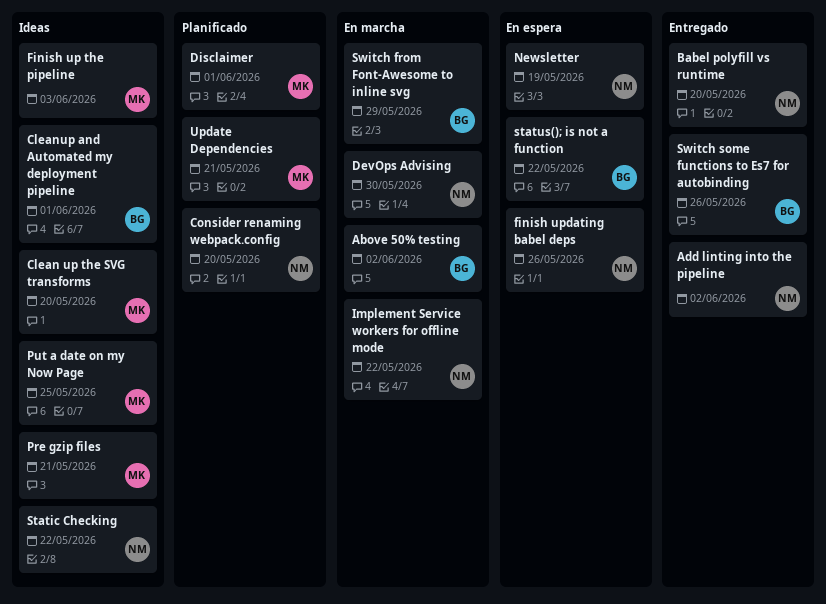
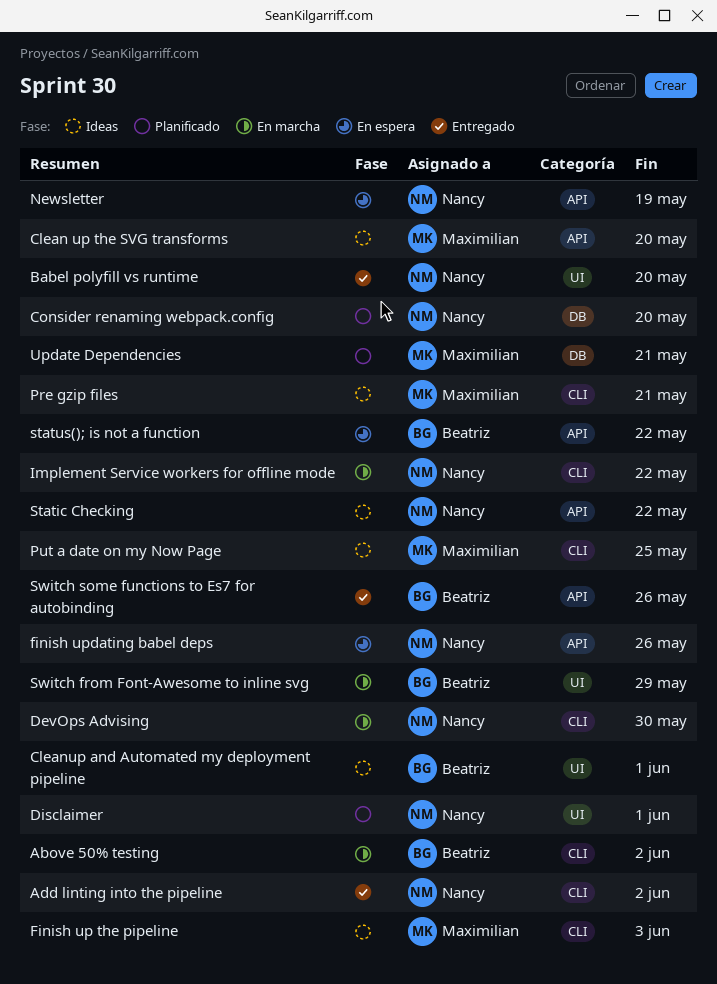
Disclaimer, owner: Maximilian -> Nancy

